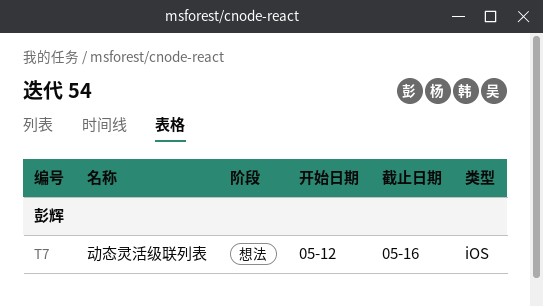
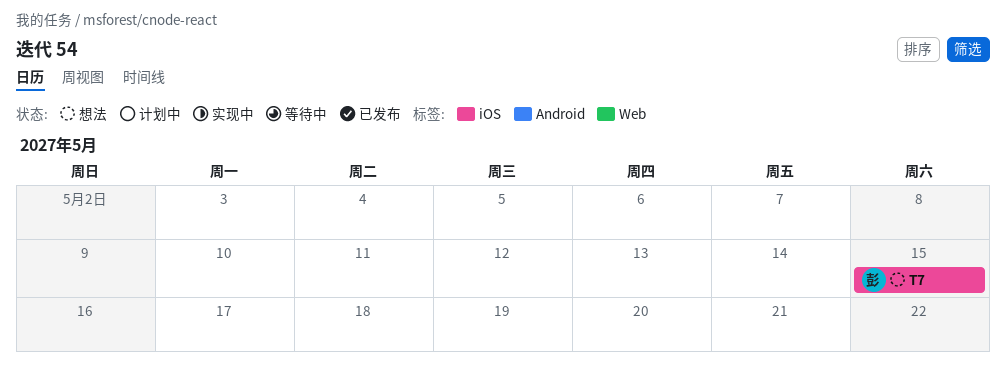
T7, start: May 12 -> May 15
T7, due: May 16 -> May 15

